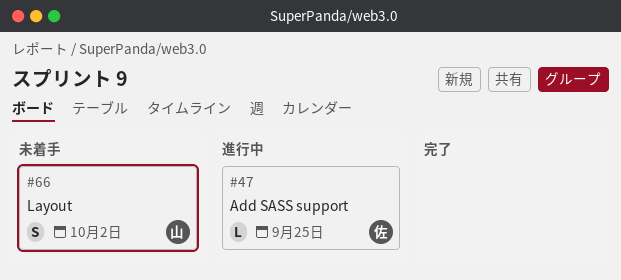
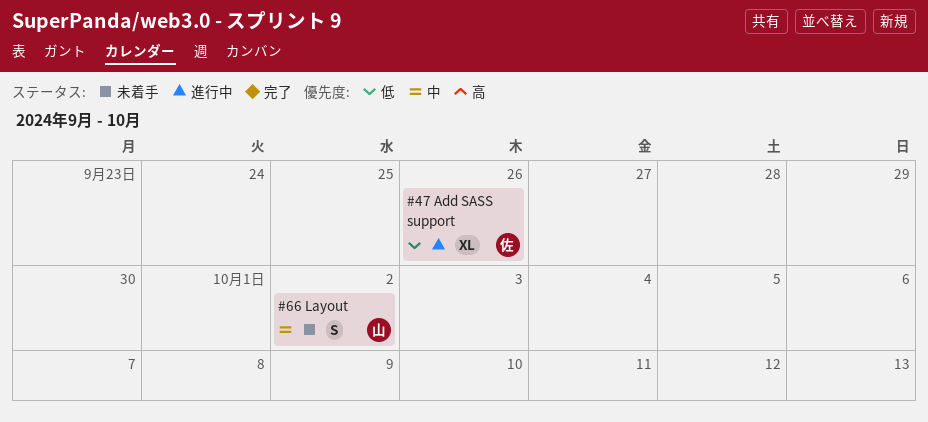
#47, estimate: L -> XL
#47, due: Sep 25 -> Sep 26

